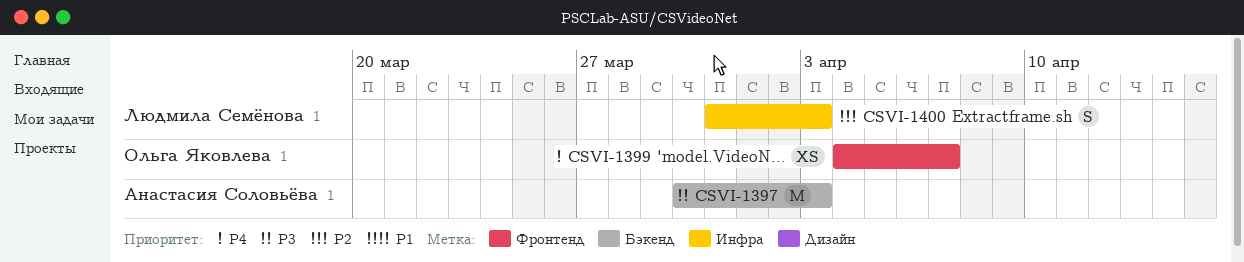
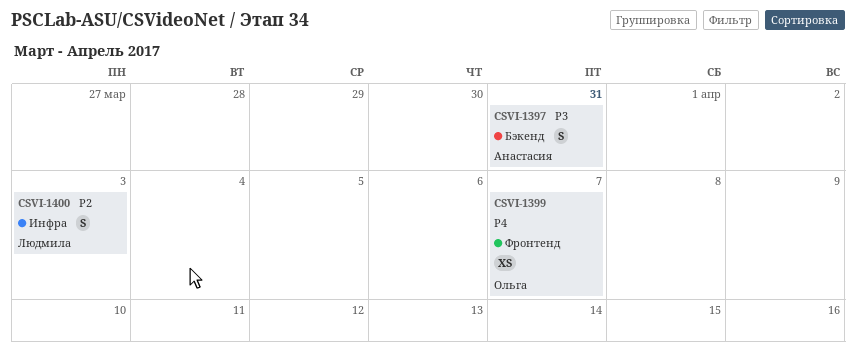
CSVI-1397, estimate: M -> S
CSVI-1397, due: Apr 3 -> Mar 31

